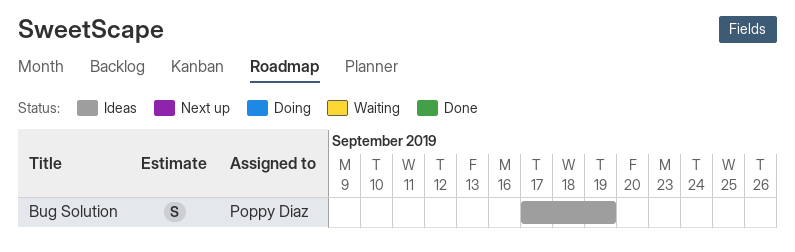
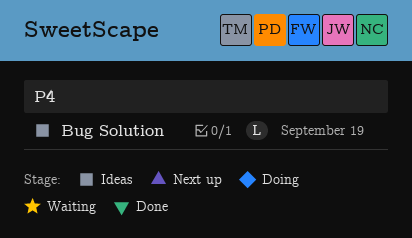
Bug Solution, estimate: S -> L

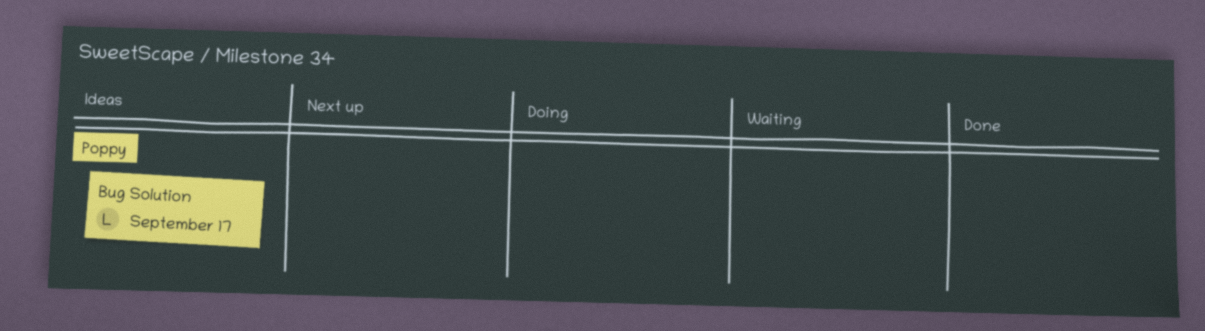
Bug Solution, due: Sep 19 -> Sep 17

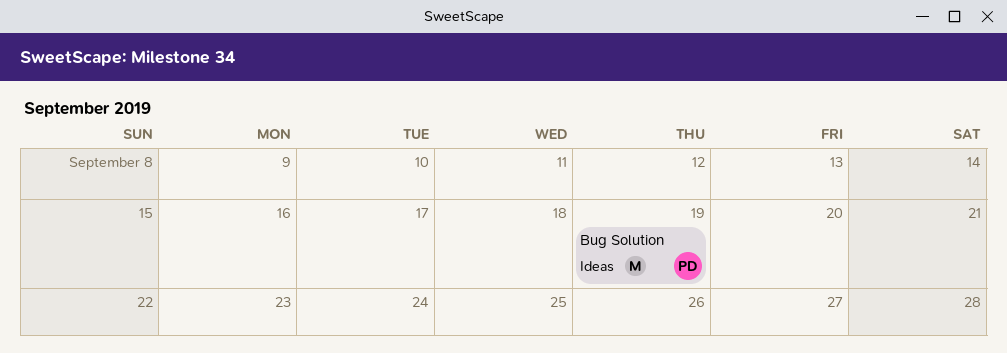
Bug Solution, estimate: L -> M
Bug Solution, due: Sep 17 -> Sep 19

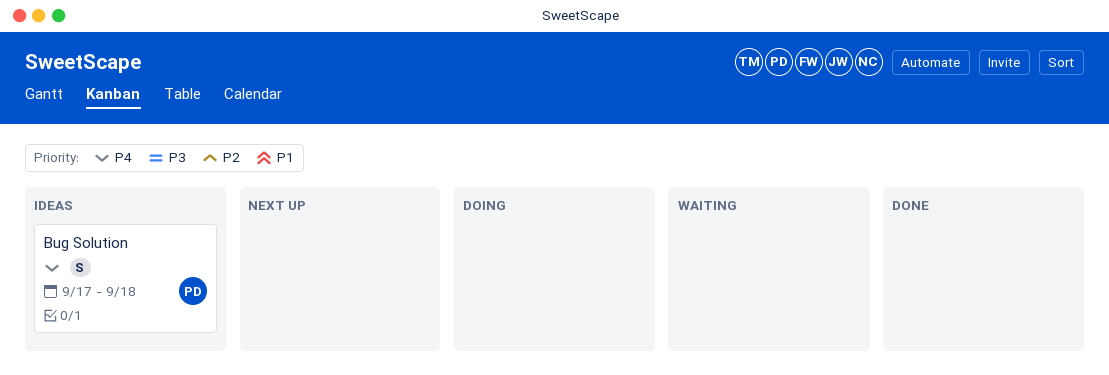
Bug Solution, estimate: M -> S
Bug Solution, due: Sep 19 -> Sep 18

